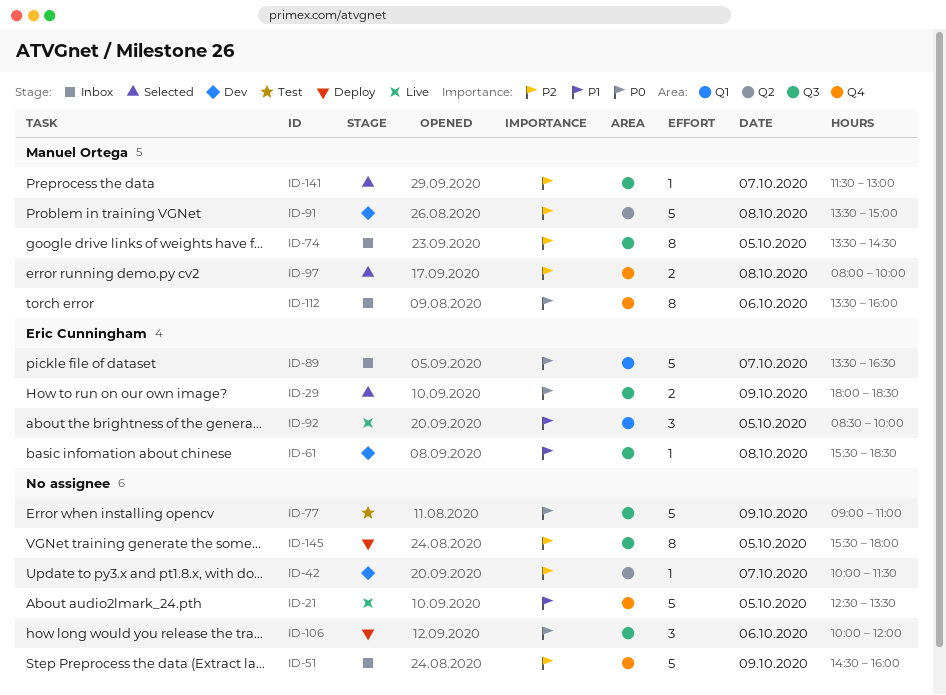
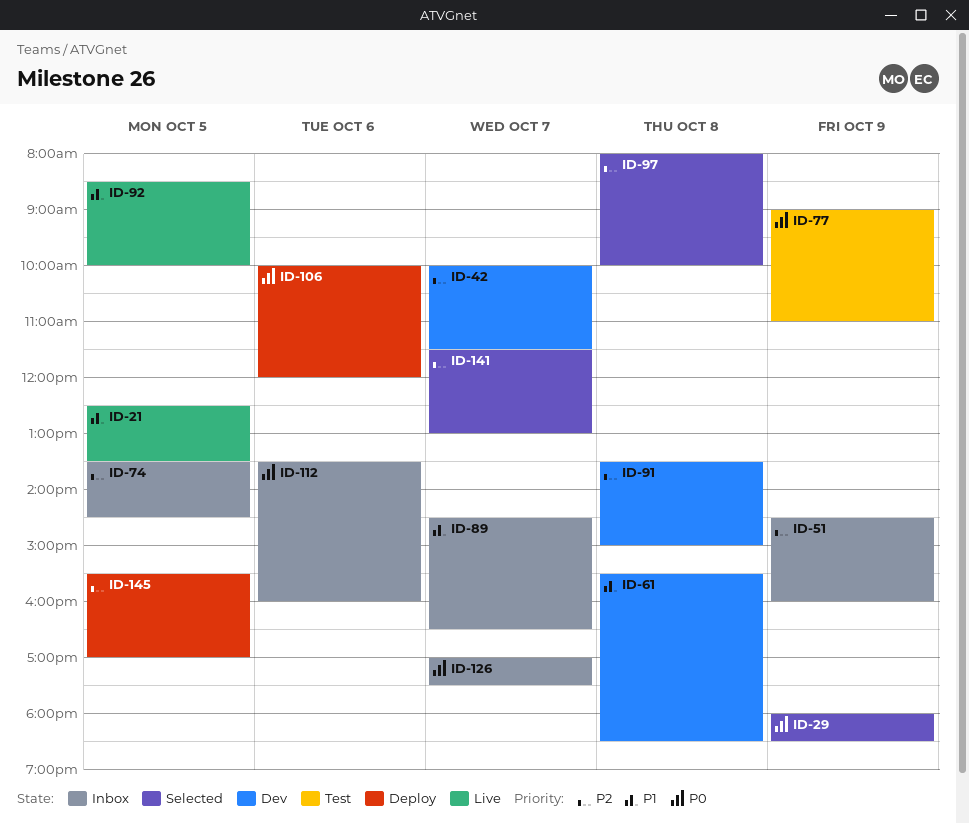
ID-89, priority: P0 -> P1
ID-89, begins: 13:30 -> 14:30
ID-126: none -> present
ID-145, ends: 18:00 -> 17:00

